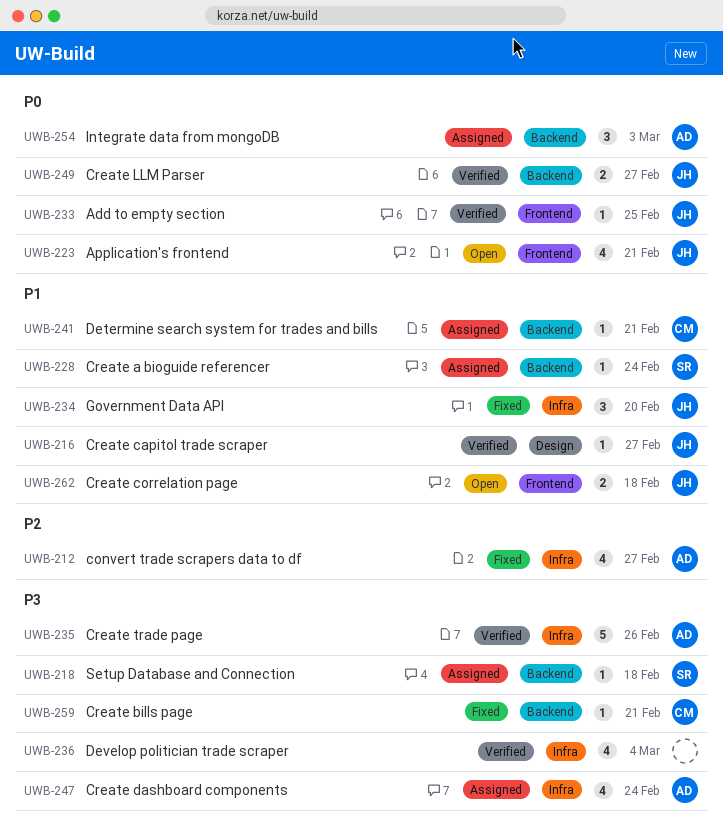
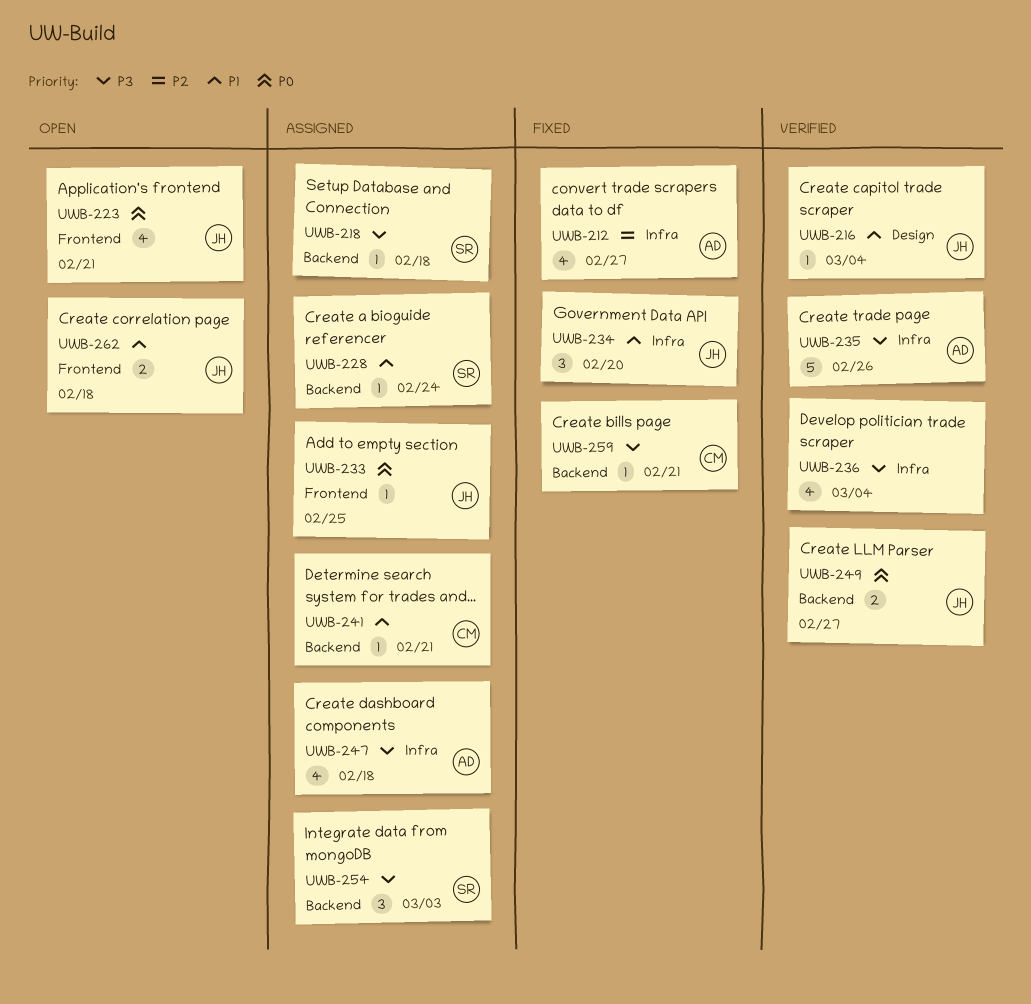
UWB-216, due: Feb 27 -> Mar 4
UWB-233, status: Verified -> Assigned
UWB-247, due: Feb 24 -> Feb 18
UWB-254, owner: AD -> SR
UWB-254, priority: P0 -> P3

